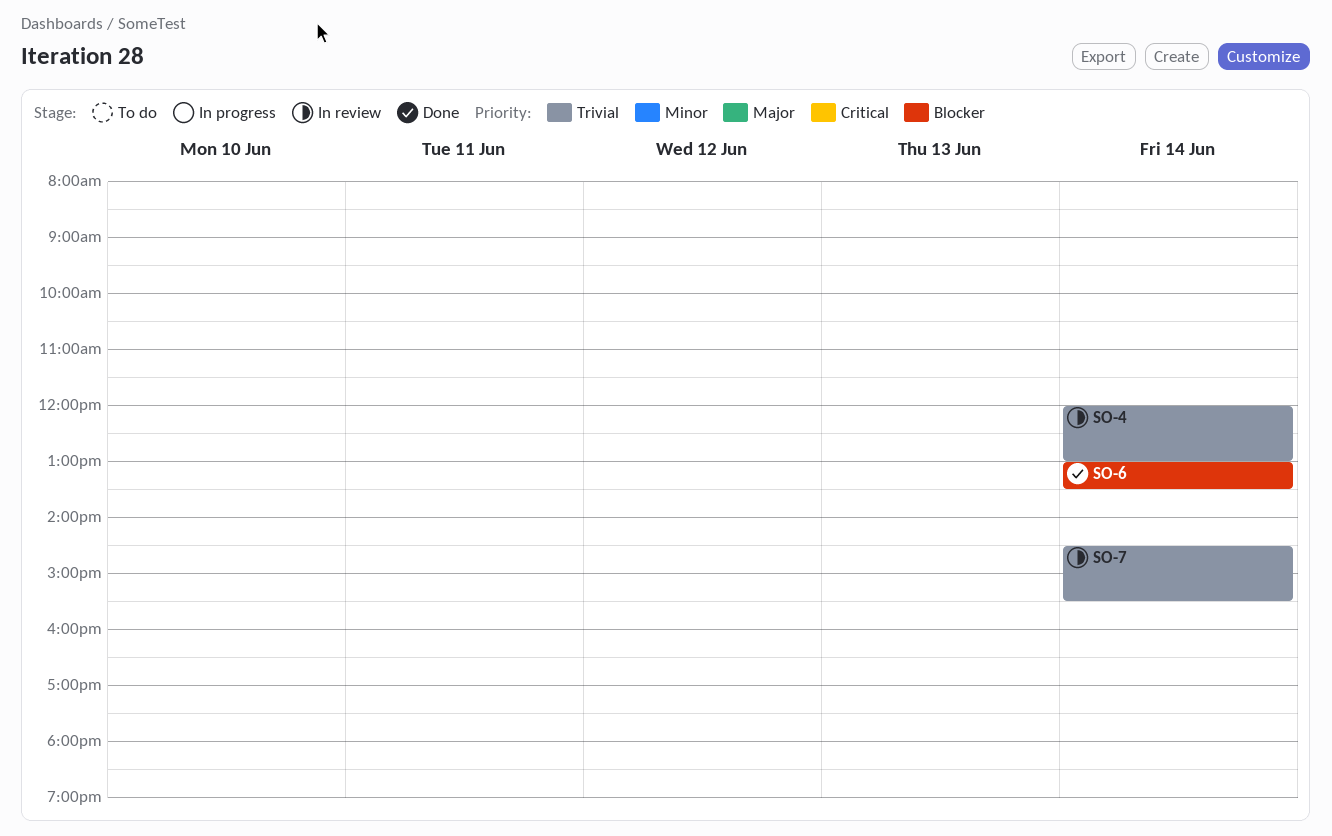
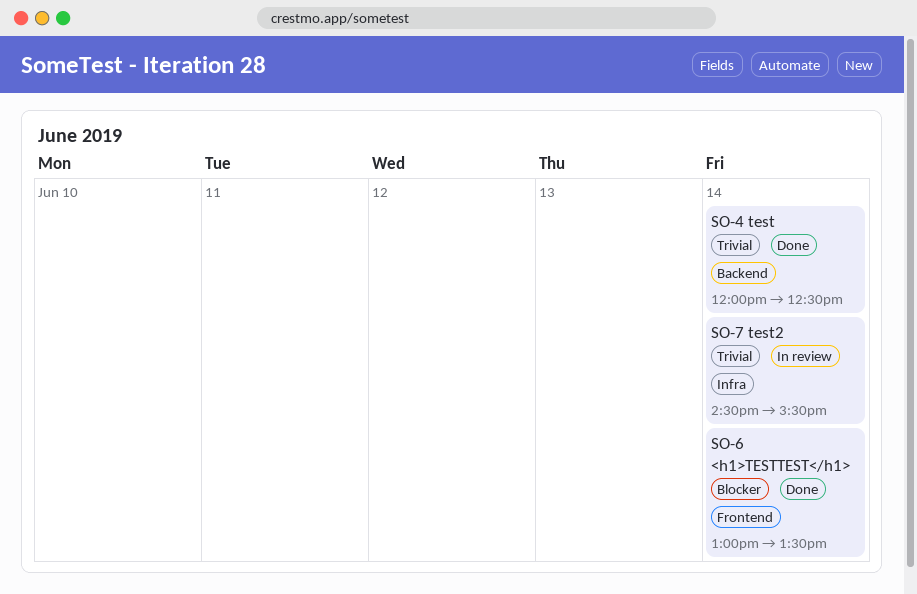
SO-4, status: In review -> Done
SO-4, ends: 13:00 -> 12:30

